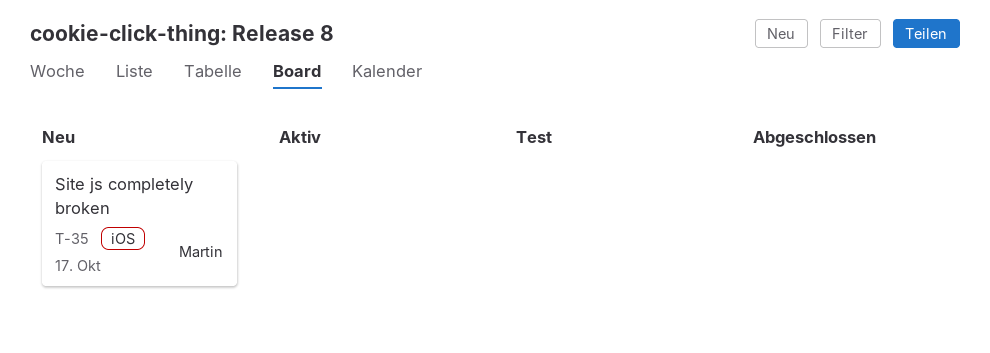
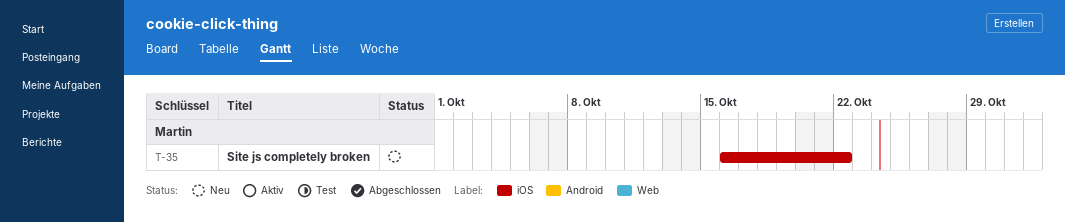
T-35, due: Oct 17 -> Oct 22

